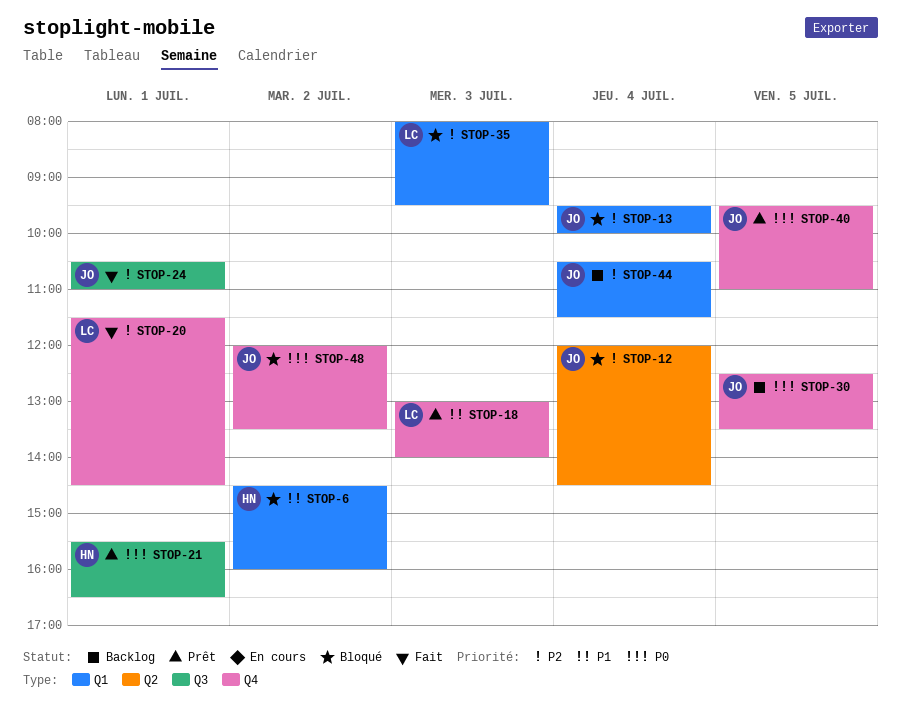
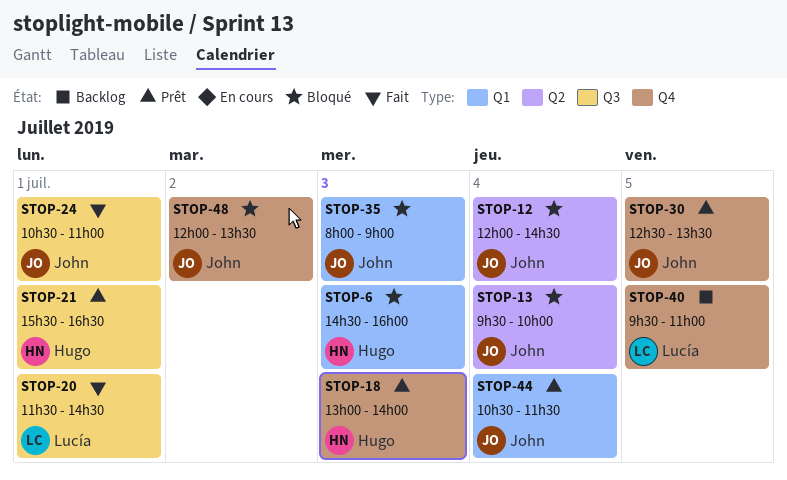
STOP-6, day: Jul 2 -> Jul 3
STOP-13, label: Q1 -> Q2
STOP-18, owner: Lucía -> Hugo
STOP-20, label: Q4 -> Q3
STOP-30, status: Backlog -> Prêt
STOP-35, owner: Lucía -> John
STOP-35, ends: 09:30 -> 09:00
STOP-40, status: Prêt -> Backlog
STOP-40, owner: John -> Lucía
STOP-44, status: Backlog -> Prêt

